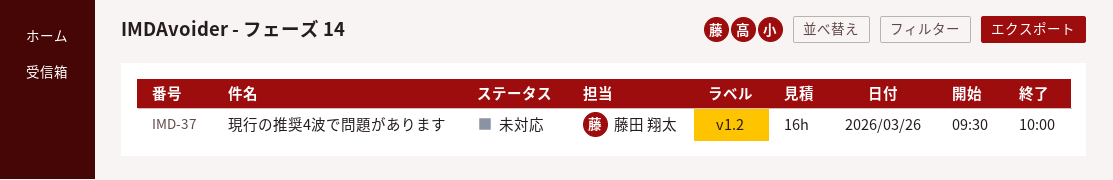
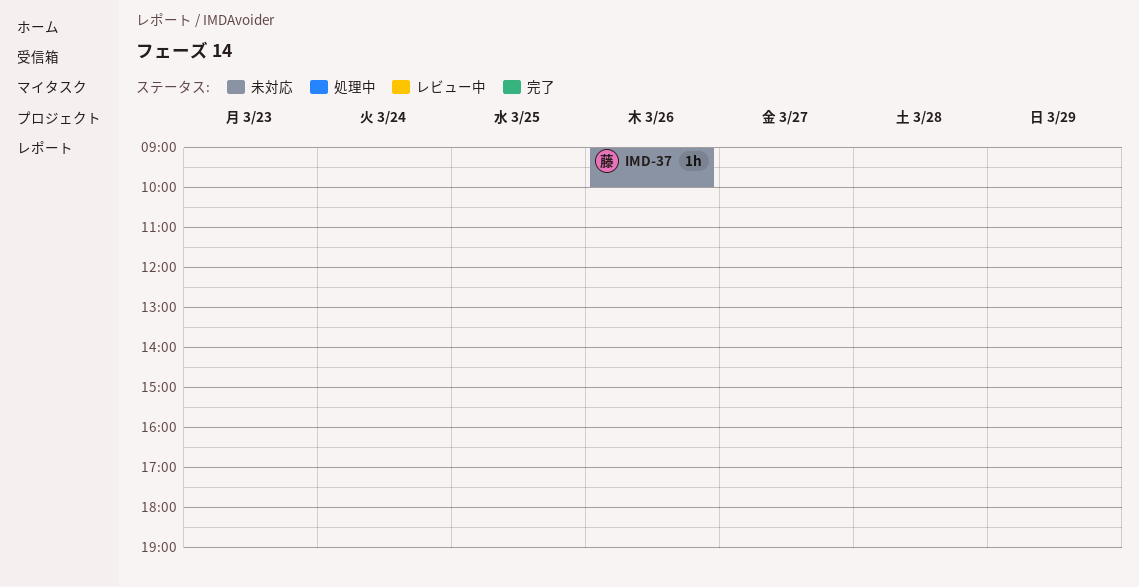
IMD-37, estimate: 16h -> 1h
IMD-37, begins: 09:30 -> 09:00

